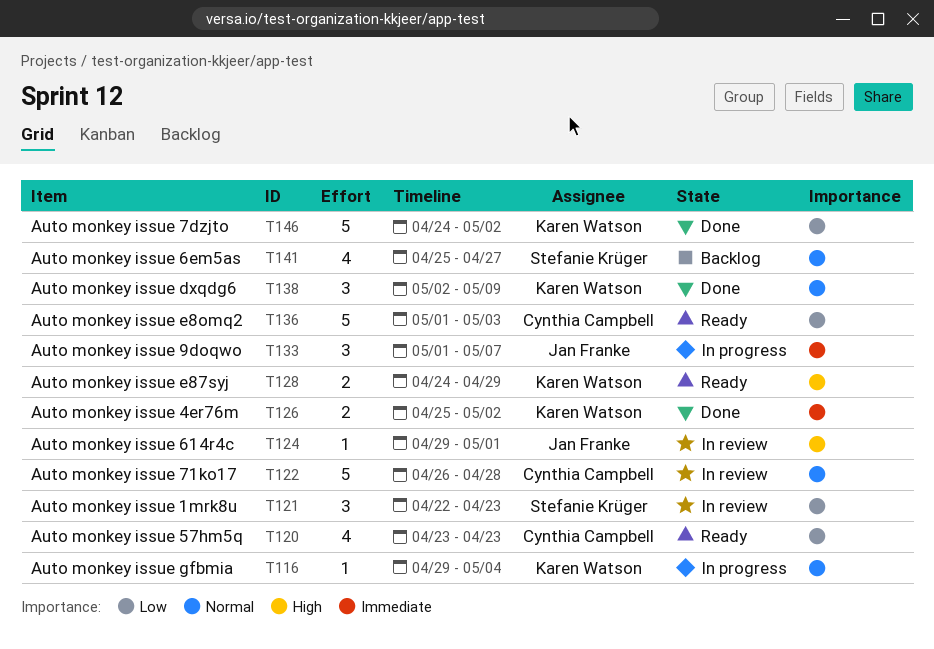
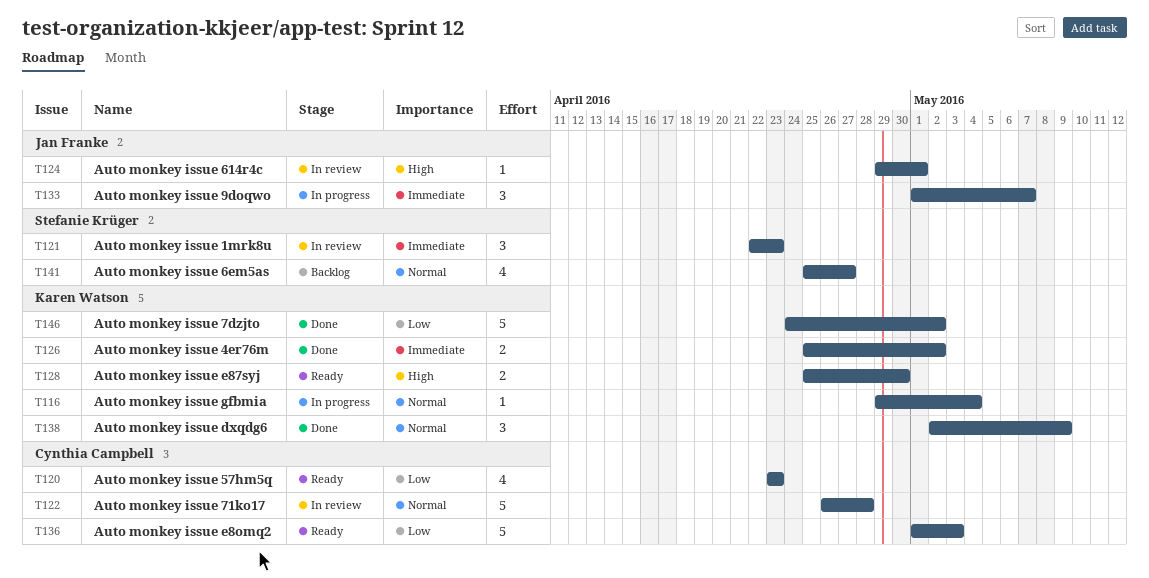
T121, priority: Low -> Immediate
T128, start: Apr 24 -> Apr 25
T128, due: Apr 29 -> Apr 30

